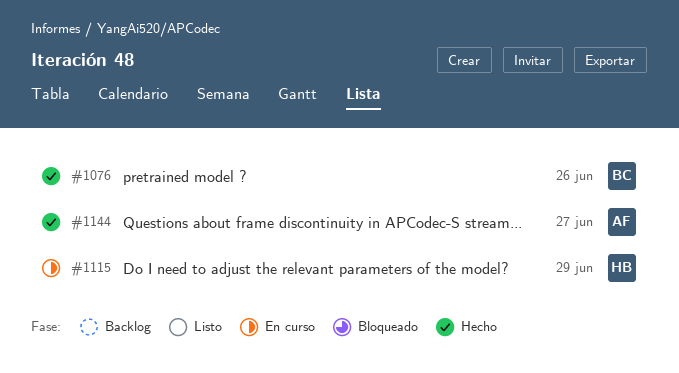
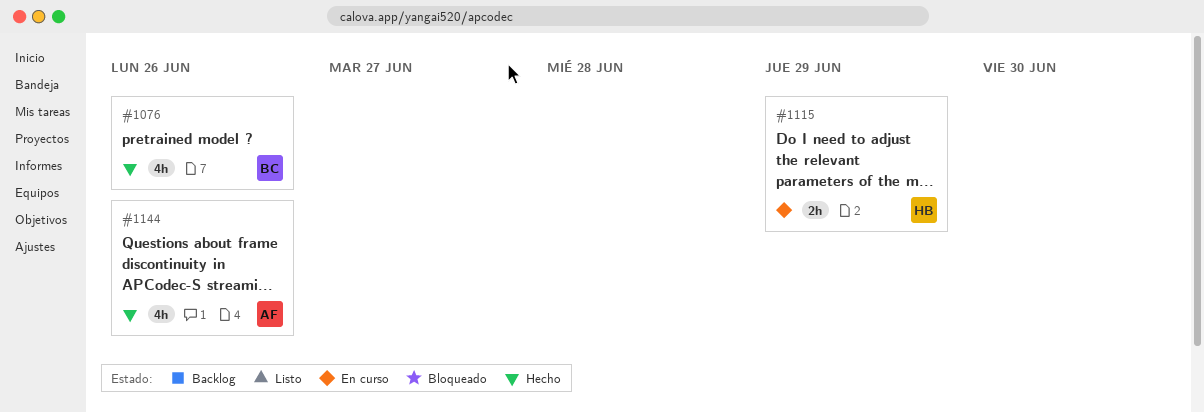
#1144, due: Jun 27 -> Jun 26

